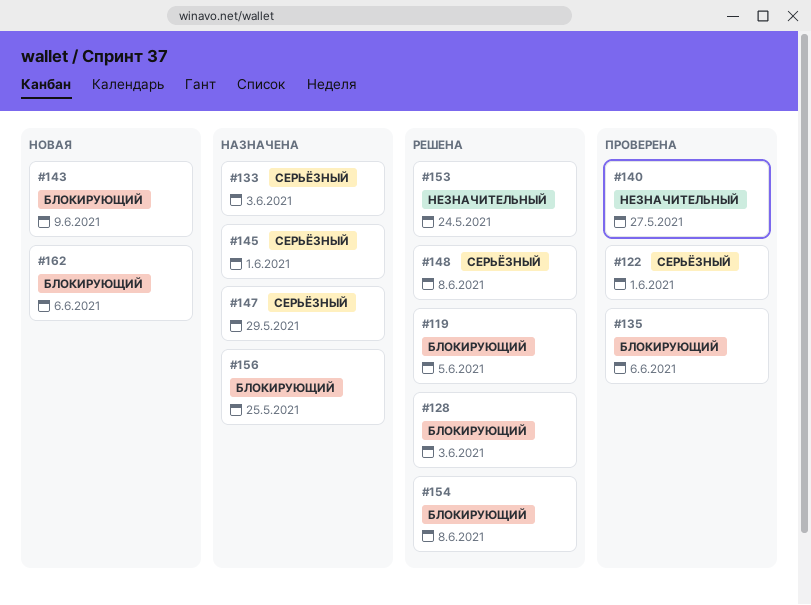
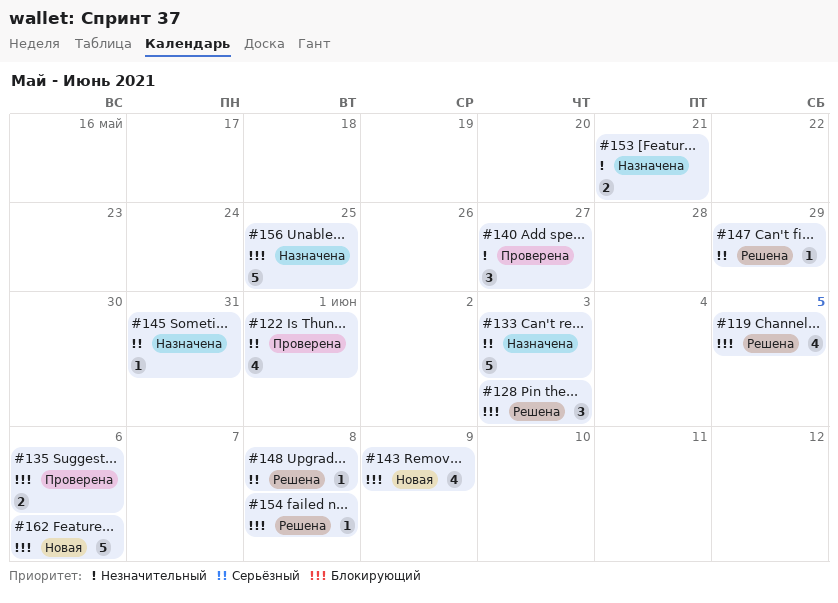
#145, due: Jun 1 -> May 31
#147, status: Назначена -> Решена
#153, status: Решена -> Назначена
#153, due: May 24 -> May 21

